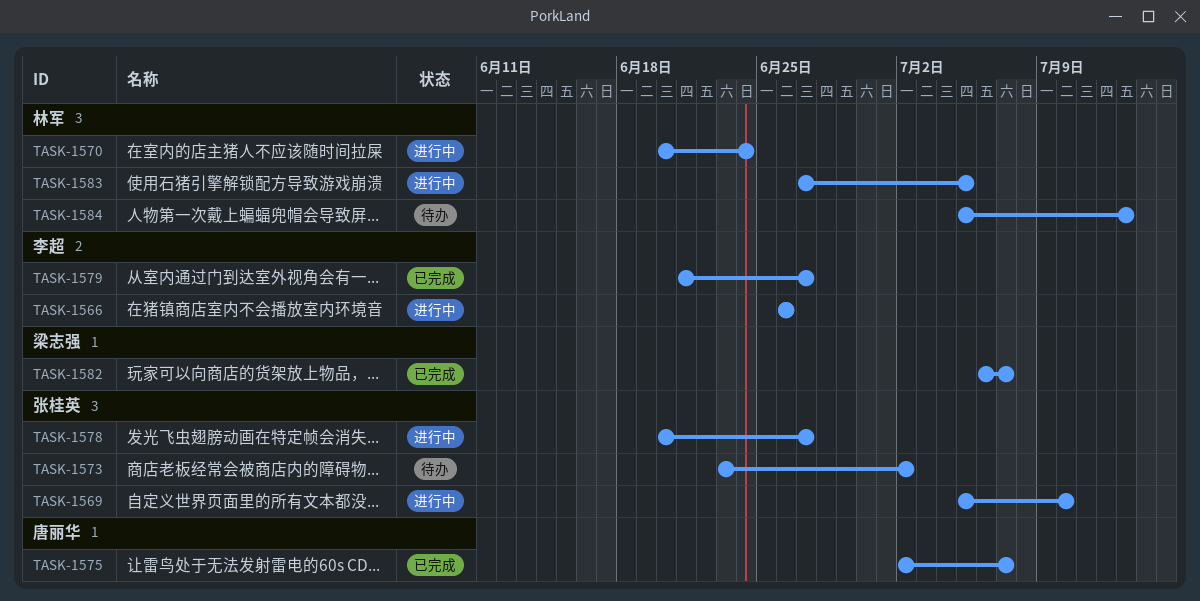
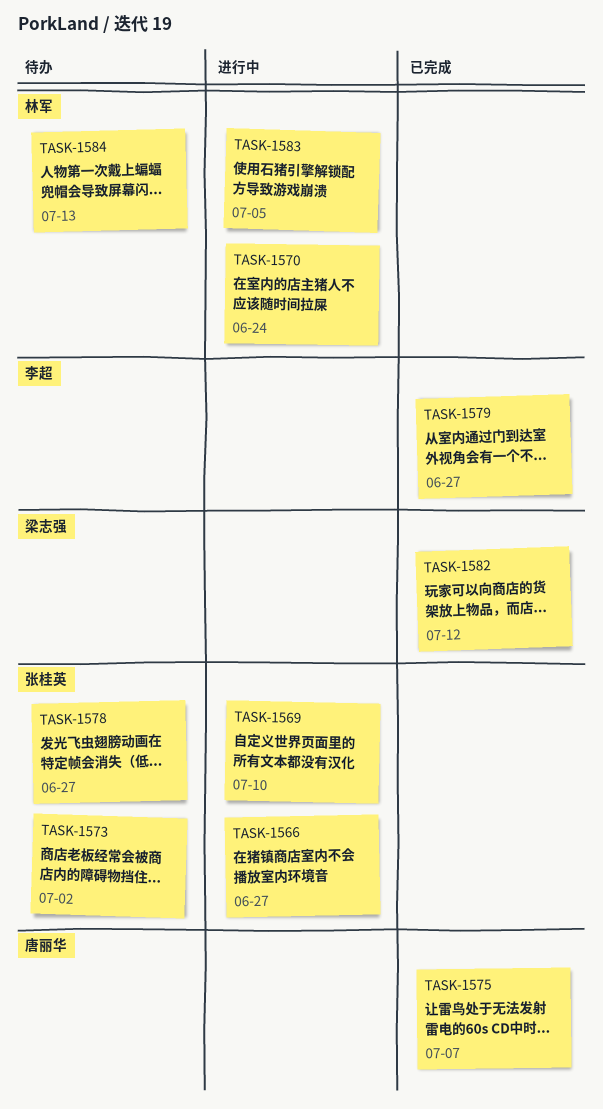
TASK-1566, owner: 李超 -> 张桂英
TASK-1566, due: Jun 26 -> Jun 27
TASK-1578, status: 进行中 -> 待办
TASK-1582, due: Jul 7 -> Jul 12

